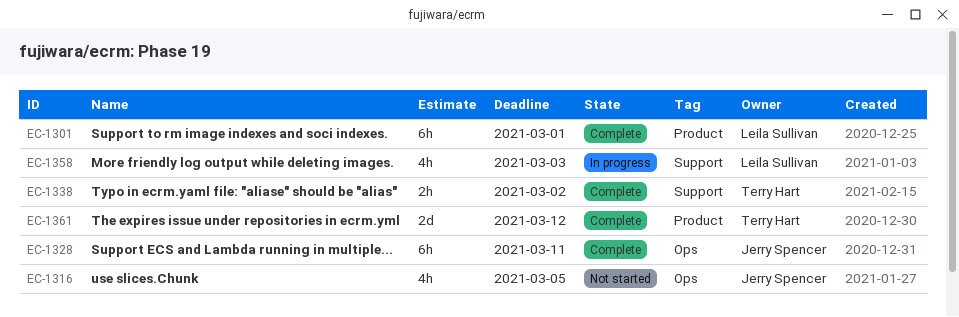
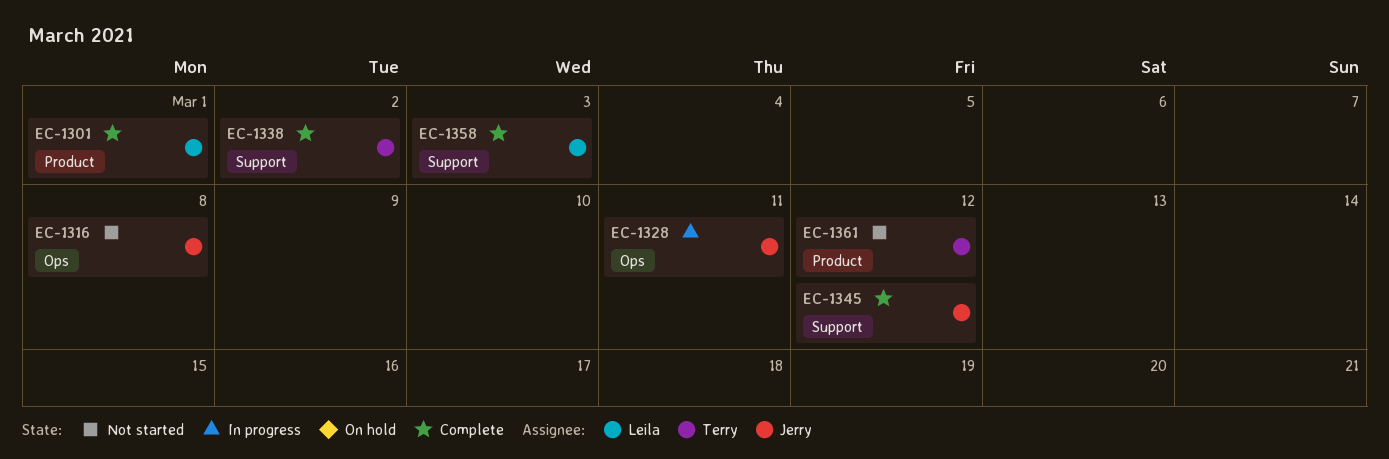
EC-1316, due: Mar 5 -> Mar 8
EC-1328, status: Complete -> In progress
EC-1345: none -> present
EC-1358, status: In progress -> Complete
EC-1361, status: Complete -> Not started

